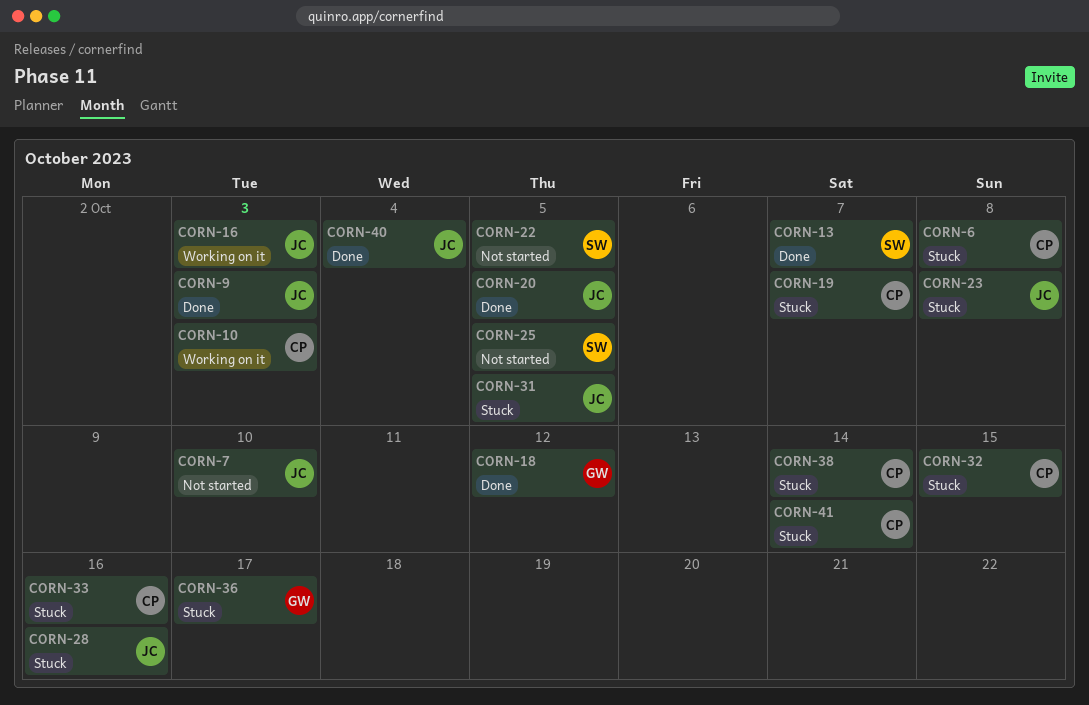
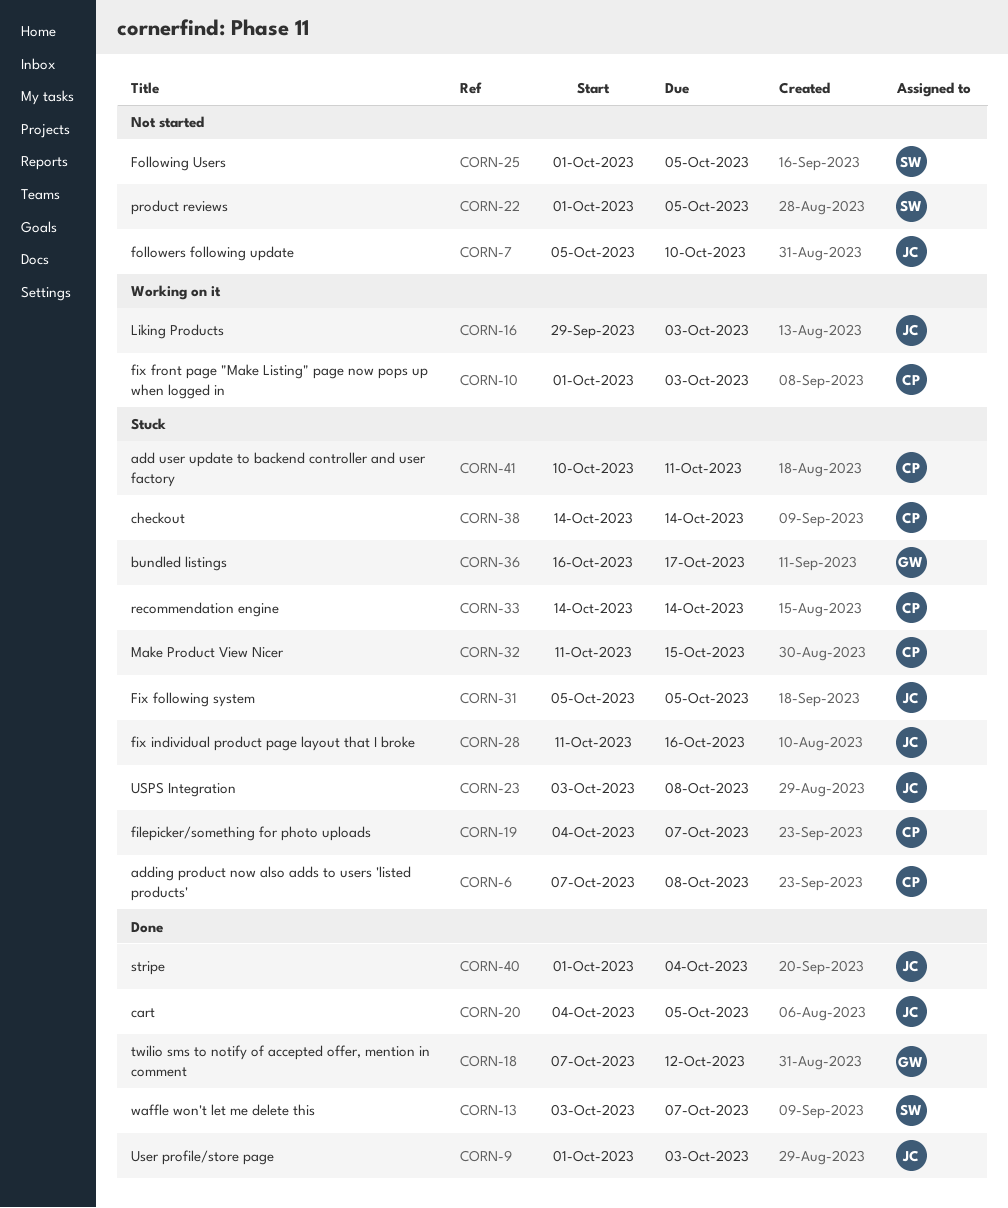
CORN-33, due: Oct 16 -> Oct 14
CORN-41, due: Oct 14 -> Oct 11

